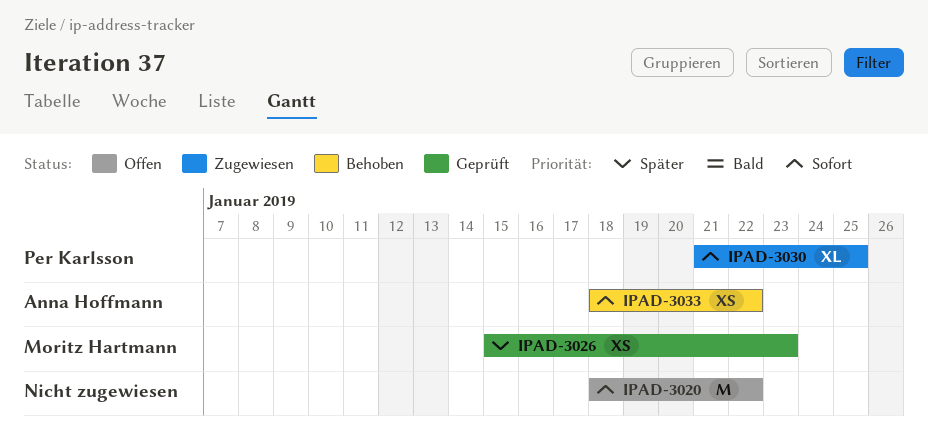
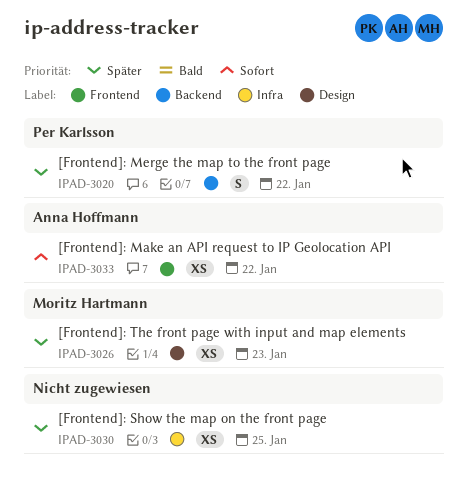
IPAD-3020, owner: none -> Per Karlsson
IPAD-3020, priority: Sofort -> Später
IPAD-3020, estimate: M -> S
IPAD-3030, owner: Per Karlsson -> none
IPAD-3030, priority: Sofort -> Später
IPAD-3030, estimate: XL -> XS

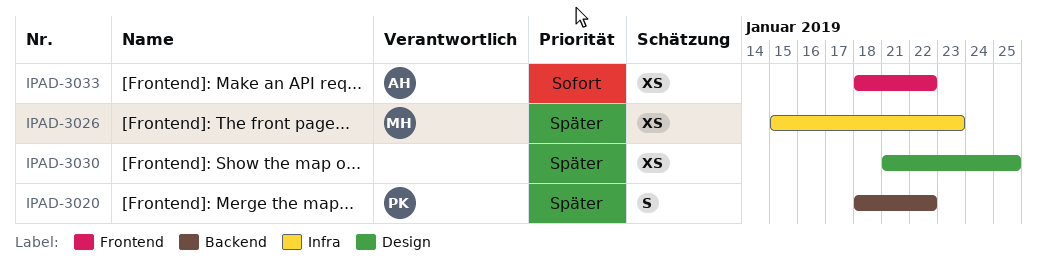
IPAD-3026, label: Design -> Infra
IPAD-3030, label: Infra -> Design

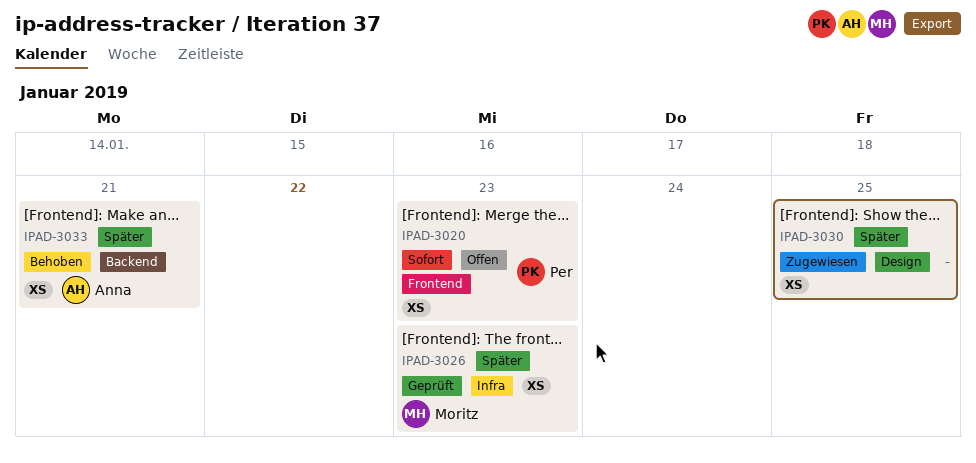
IPAD-3020, priority: Später -> Sofort
IPAD-3020, label: Backend -> Frontend
IPAD-3020, estimate: S -> XS
IPAD-3020, due: Jan 22 -> Jan 23
IPAD-3033, priority: Sofort -> Später
IPAD-3033, label: Frontend -> Backend
IPAD-3033, due: Jan 22 -> Jan 21

